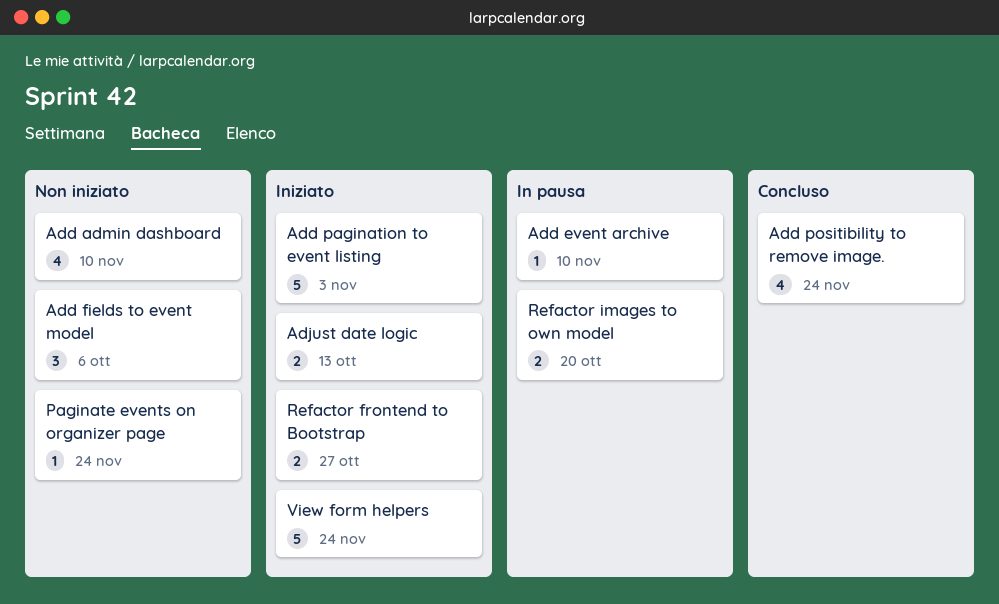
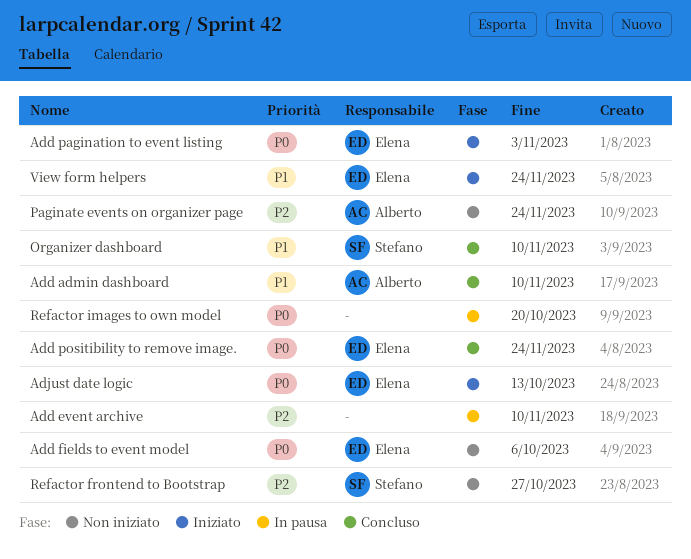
Add admin dashboard, status: Non iniziato -> Concluso
Organizer dashboard: none -> present
Refactor frontend to Bootstrap, status: Iniziato -> Non iniziato

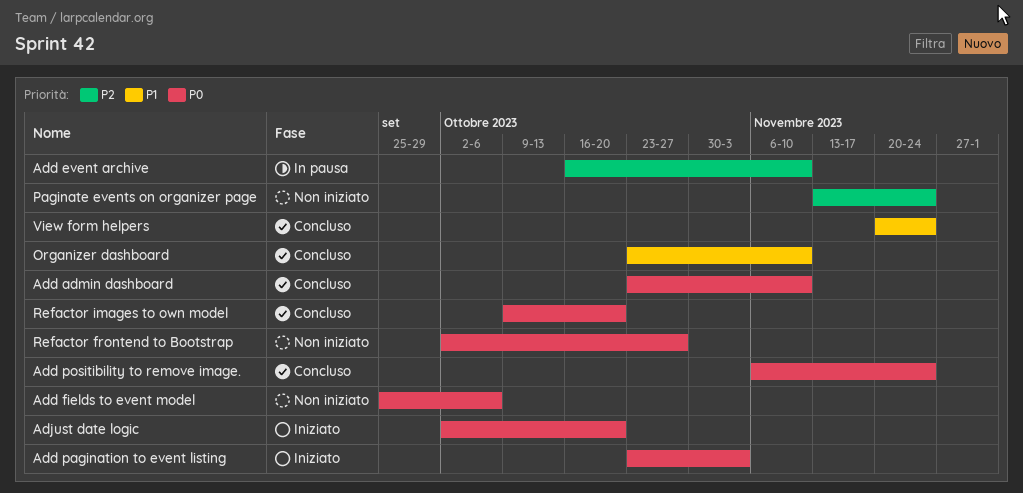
Add admin dashboard, priority: P1 -> P0
Adjust date logic, due: Oct 13 -> Oct 20
Refactor frontend to Bootstrap, priority: P2 -> P0
Refactor images to own model, status: In pausa -> Concluso
View form helpers, status: Iniziato -> Concluso

